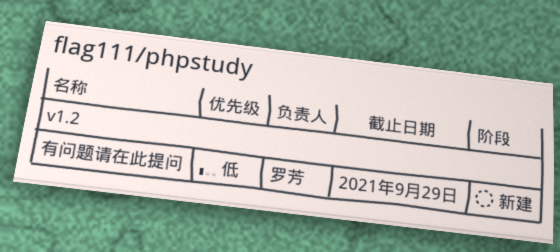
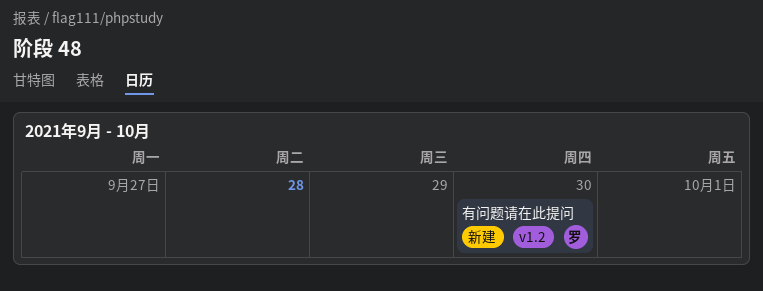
有问题请在此提问, due: Sep 29 -> Sep 30

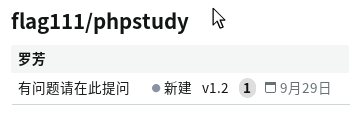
有问题请在此提问, due: Sep 30 -> Sep 29

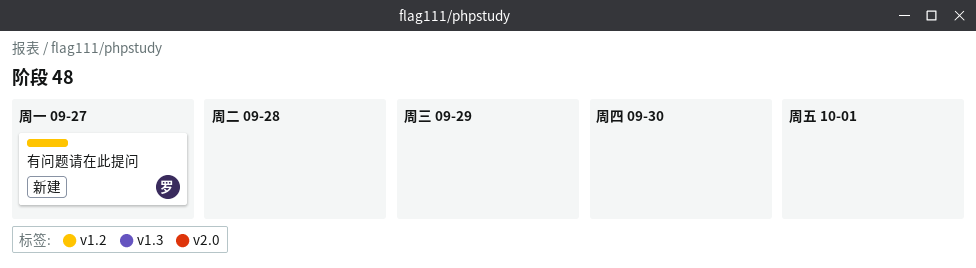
有问题请在此提问, due: Sep 29 -> Sep 27

